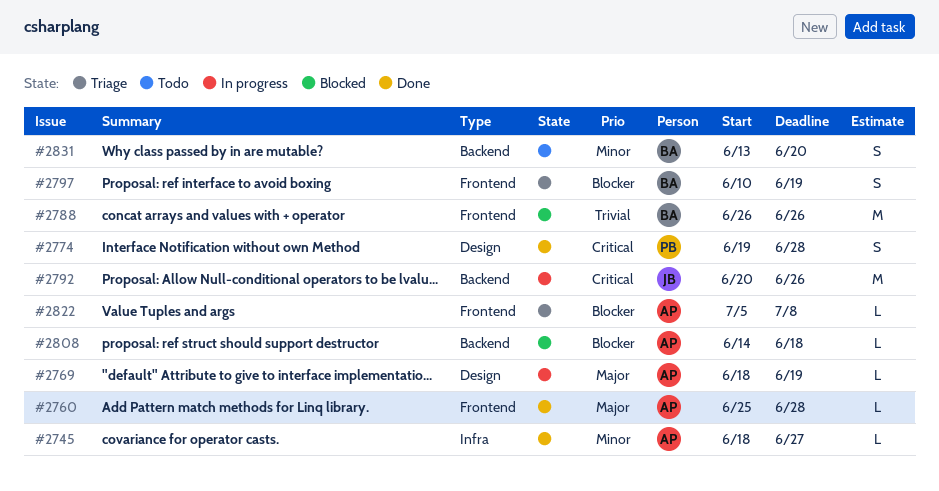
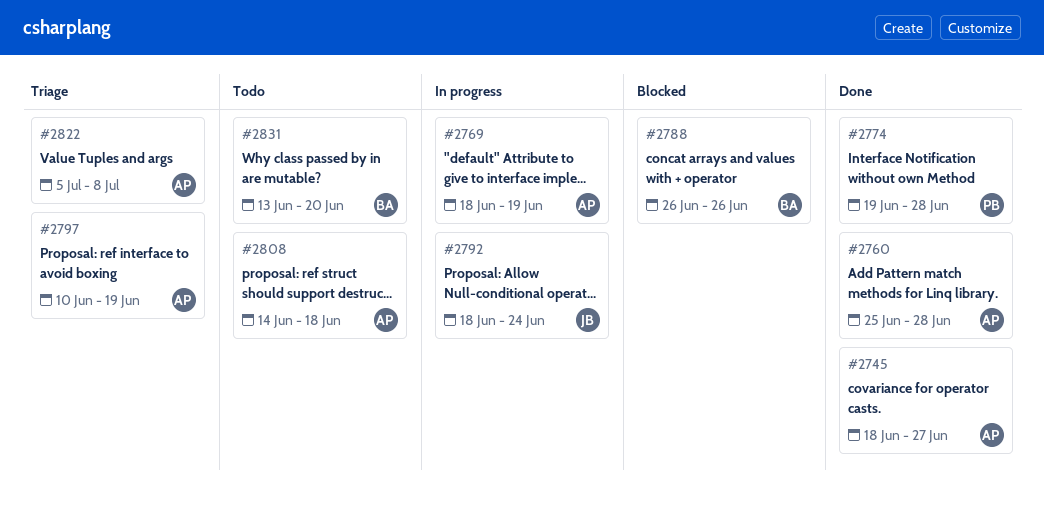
#2792, start: Jun 20 -> Jun 18
#2792, due: Jun 26 -> Jun 24
#2797, owner: BA -> AP
#2808, status: Blocked -> Todo

